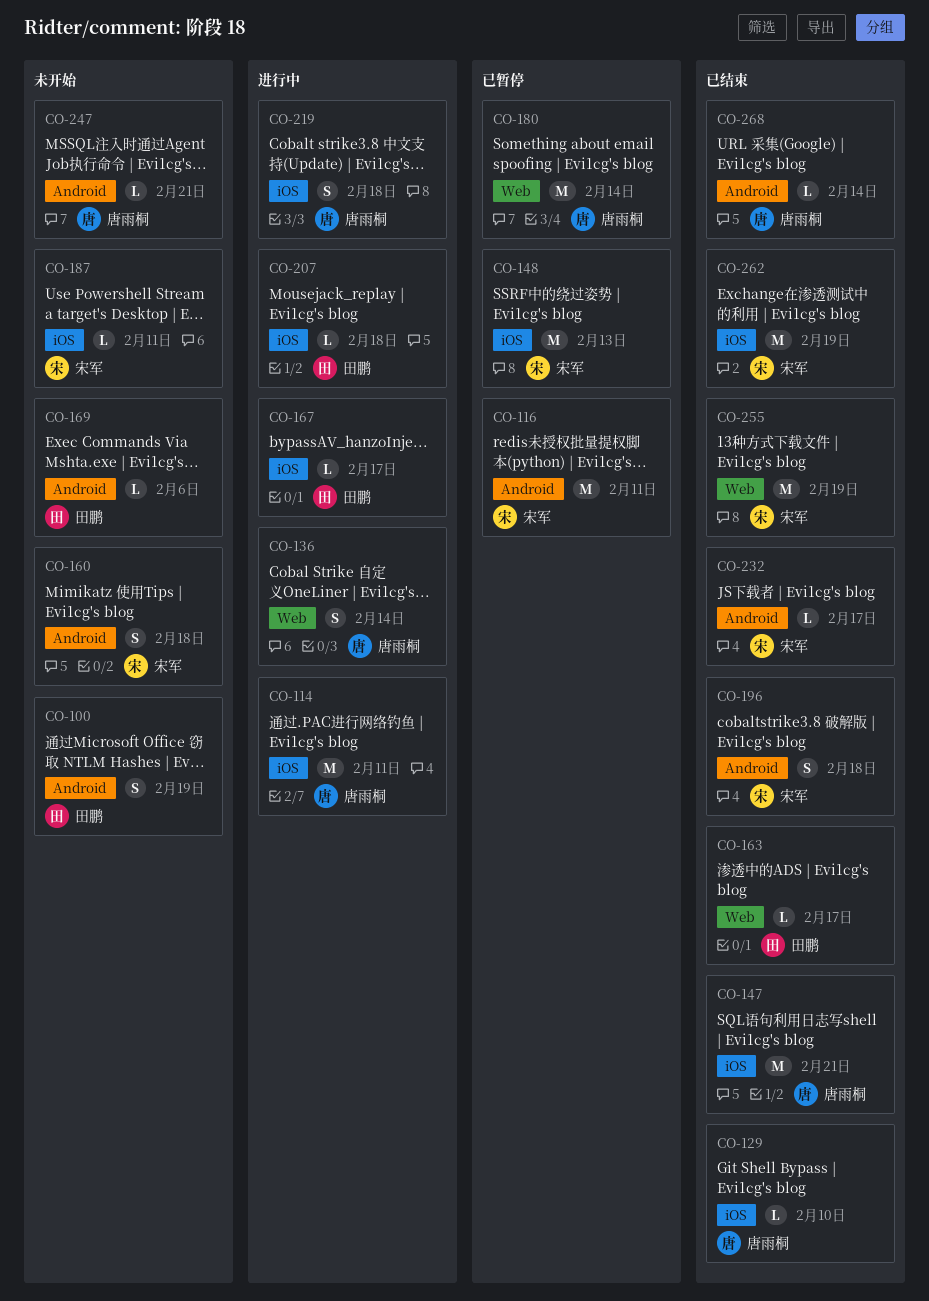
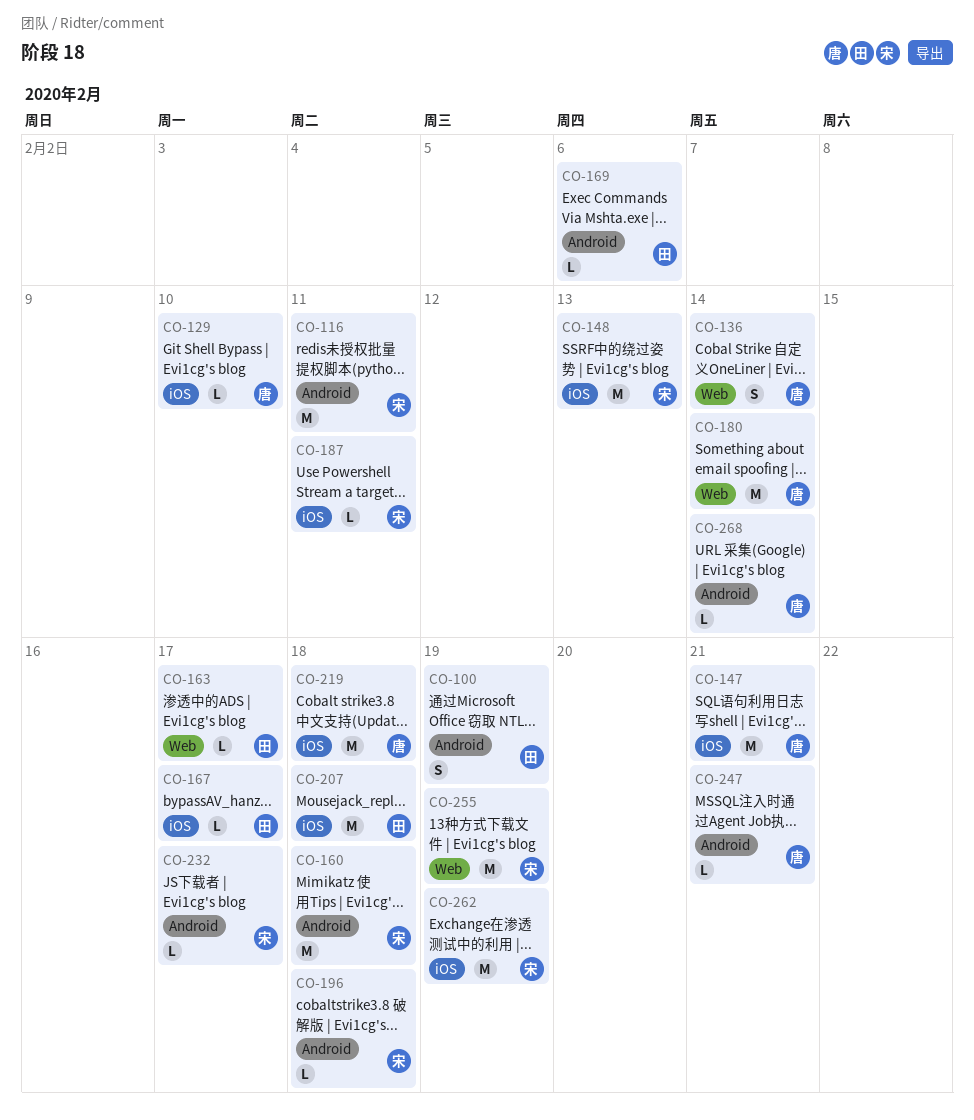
CO-114: present -> none
CO-160, estimate: S -> M
CO-196, estimate: S -> L
CO-207, estimate: L -> M
CO-219, estimate: S -> M

